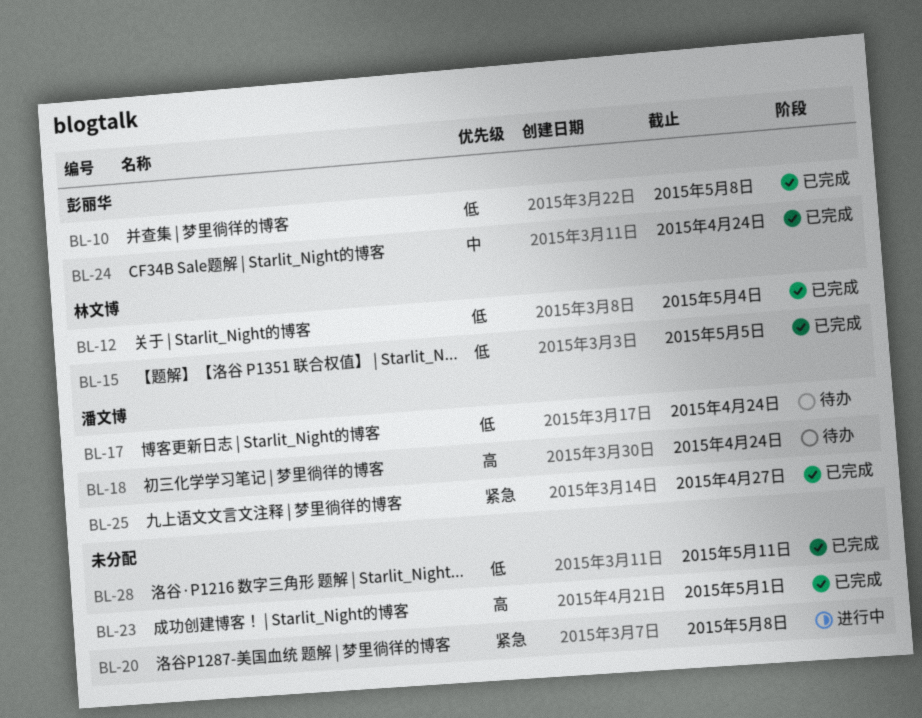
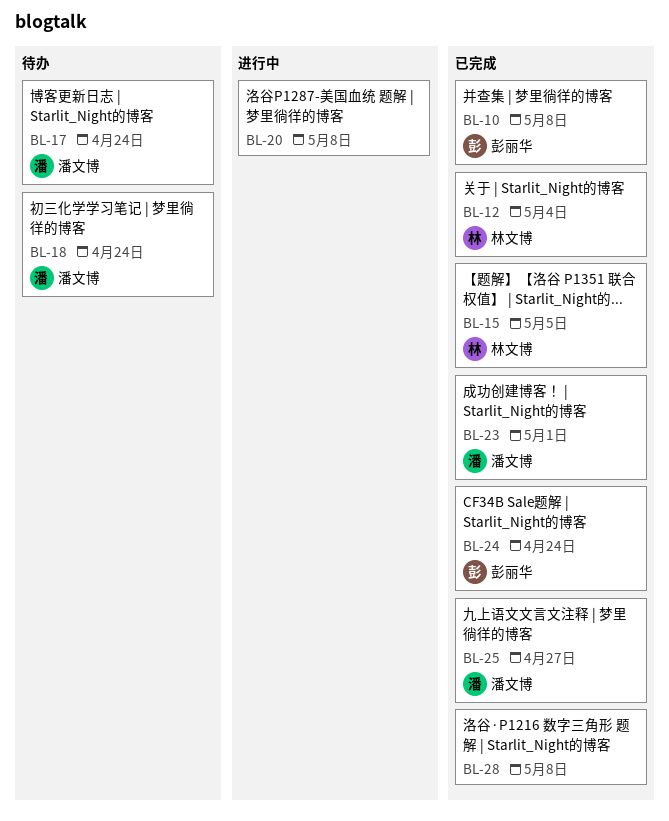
BL-23, owner: none -> 潘文博
BL-28, due: May 11 -> May 8

